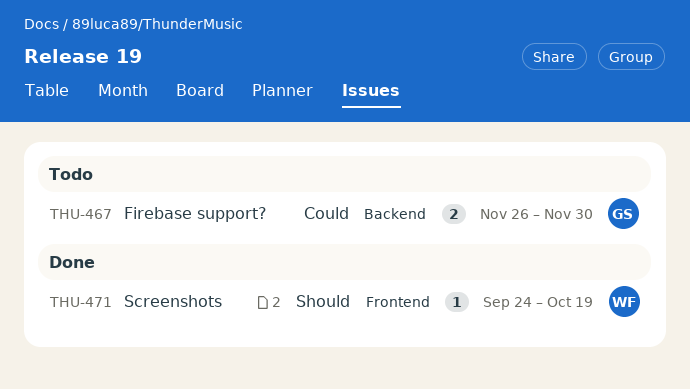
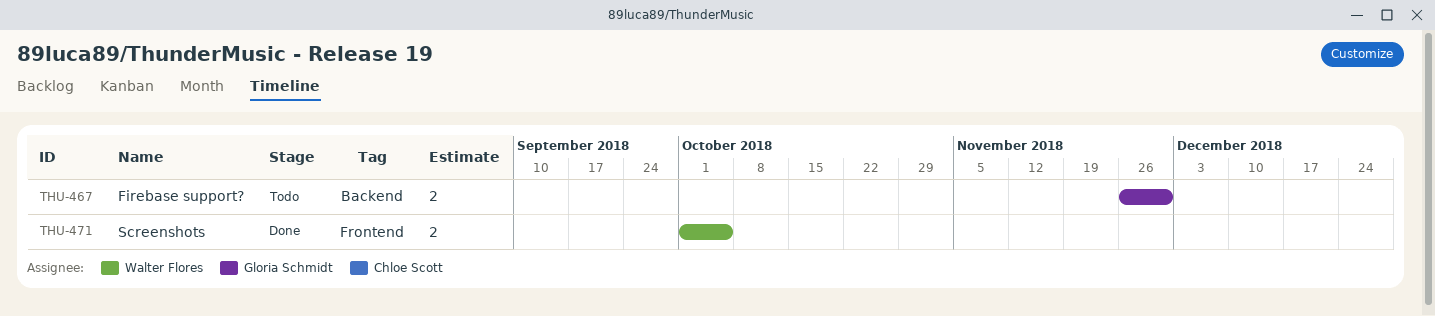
THU-471, estimate: 1 -> 2
THU-471, start: Sep 24 -> Oct 1
THU-471, due: Oct 19 -> Oct 5

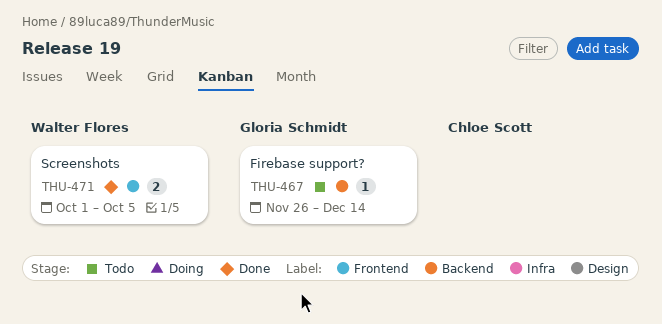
THU-467, estimate: 2 -> 1
THU-467, due: Nov 30 -> Dec 14

